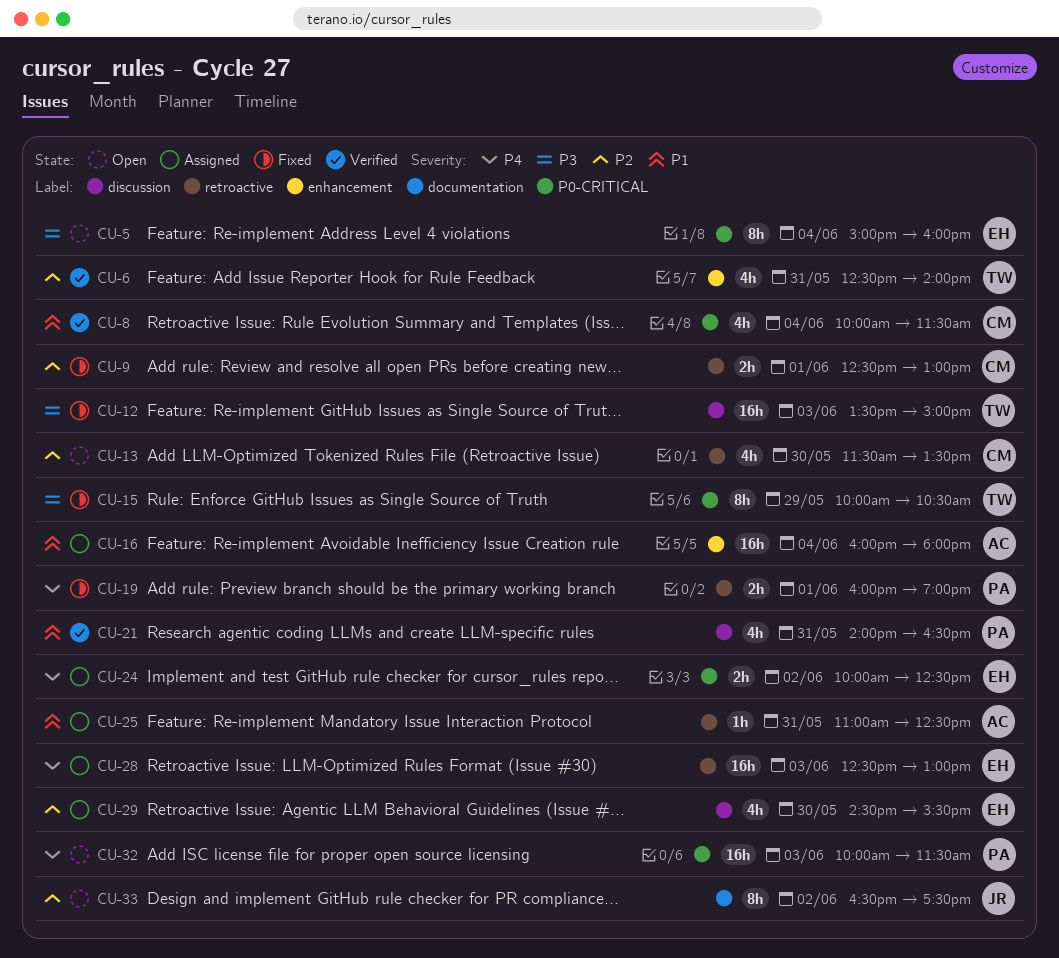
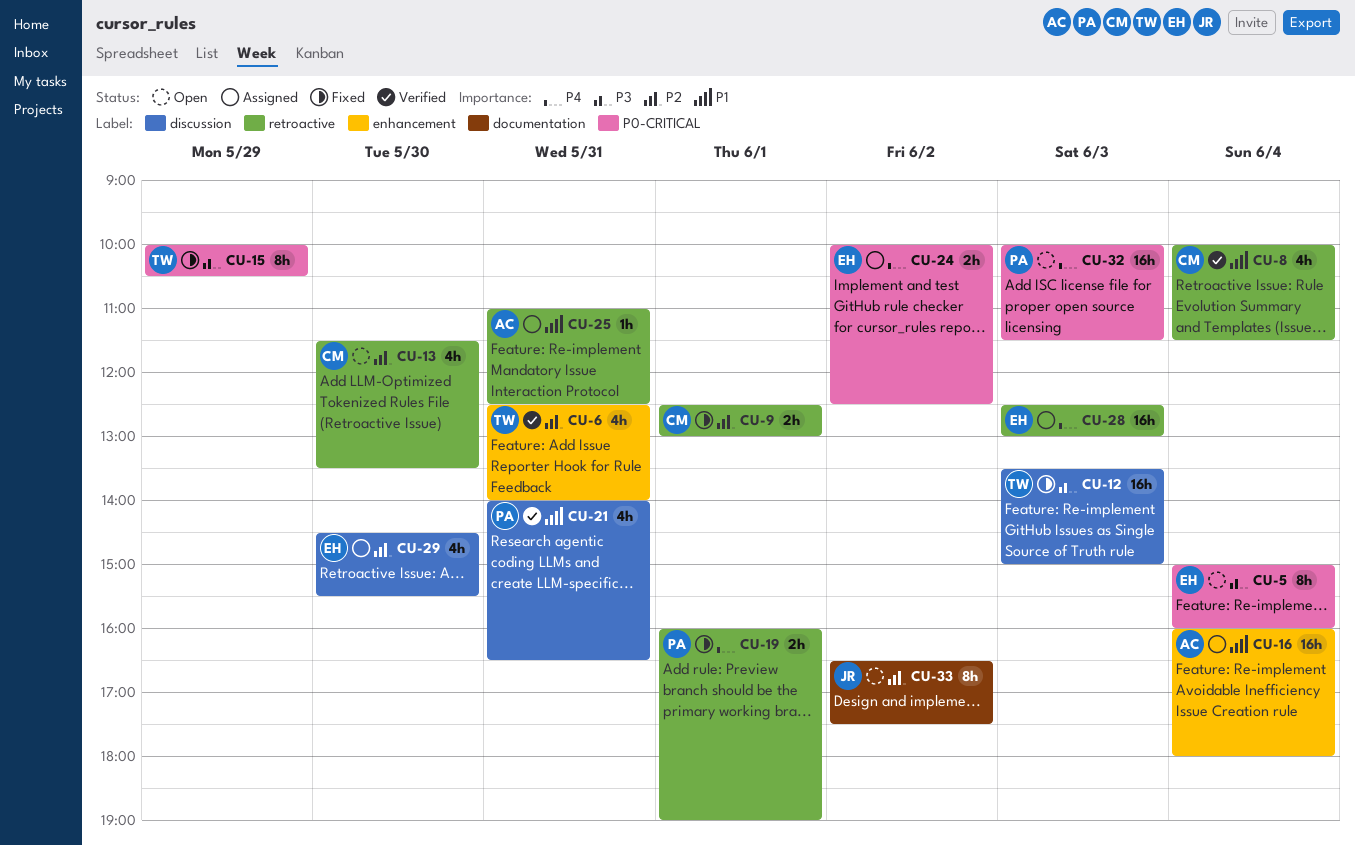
CU-8, label: P0-CRITICAL -> retroactive

